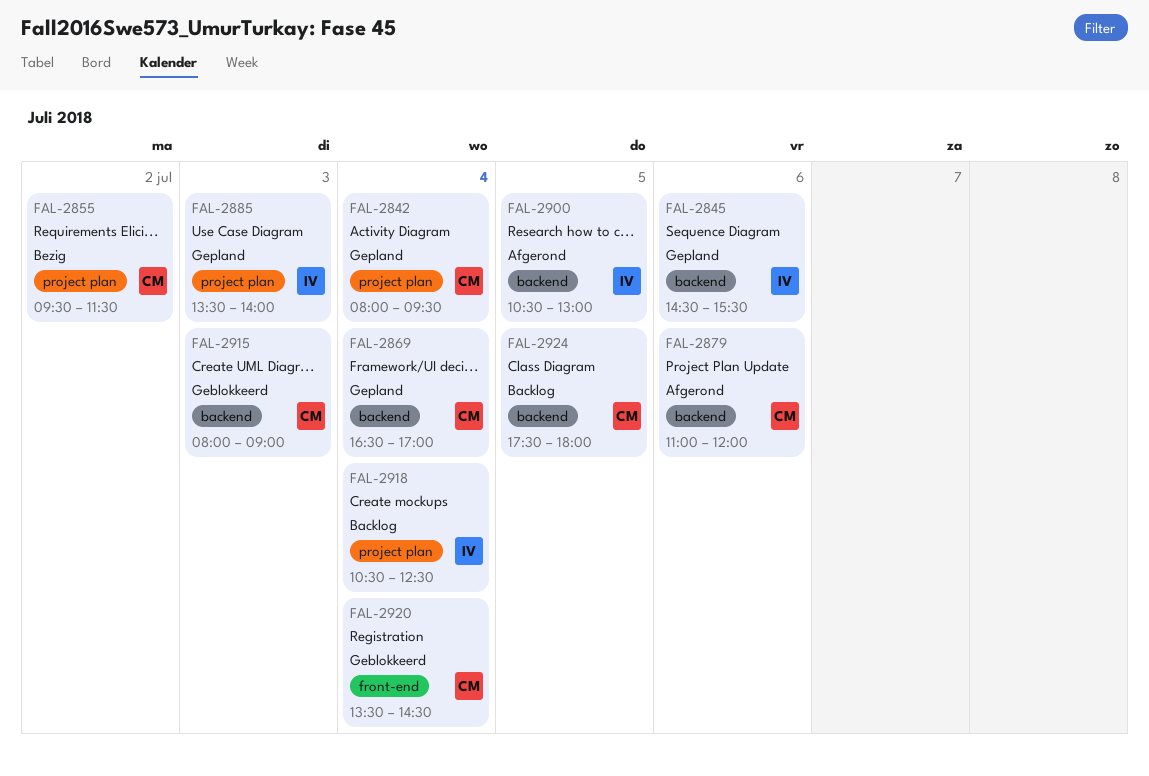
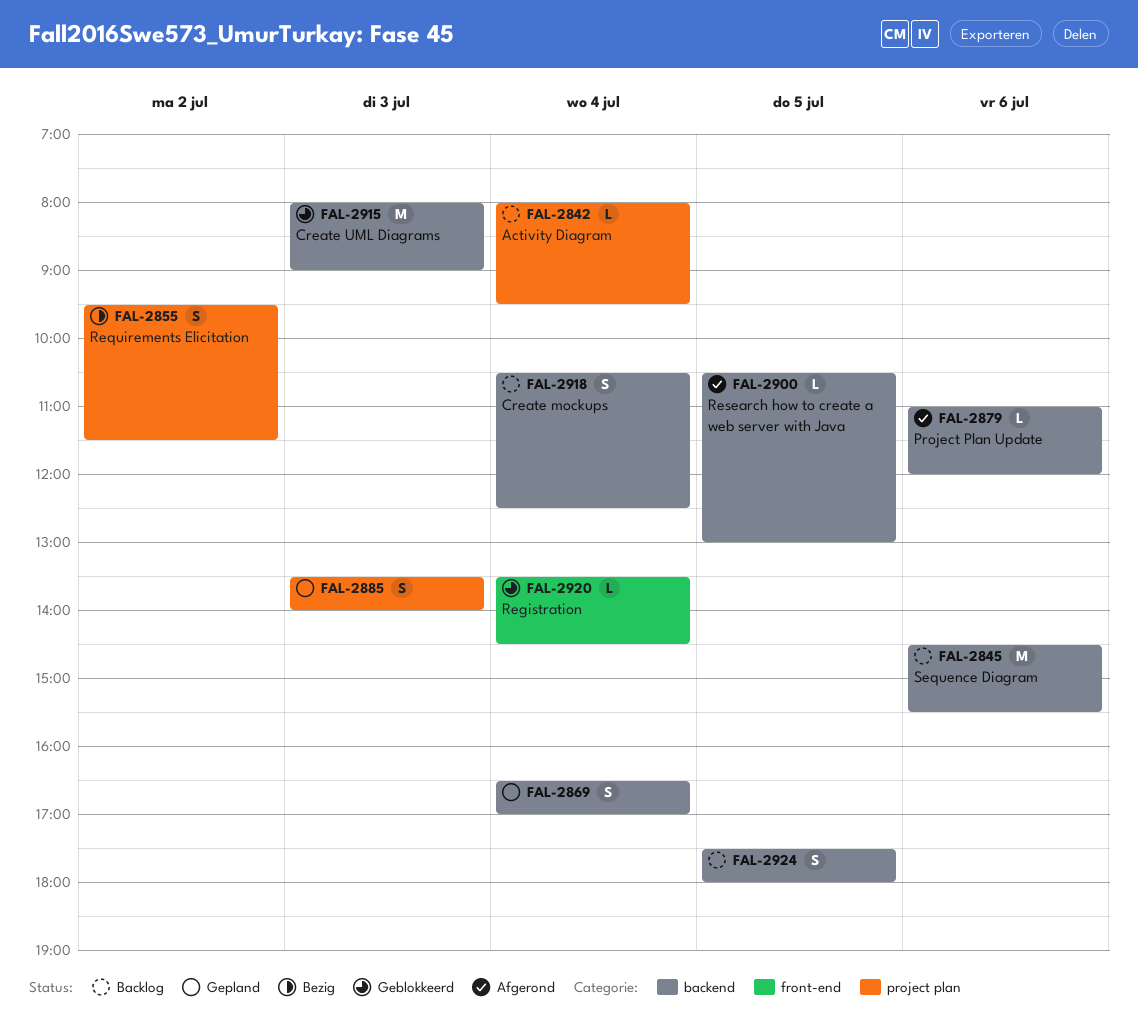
FAL-2842, status: Gepland -> Backlog
FAL-2845, status: Gepland -> Backlog
FAL-2918, label: project plan -> backend

